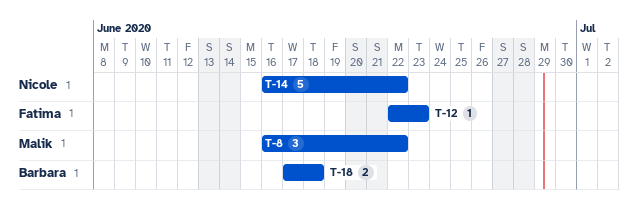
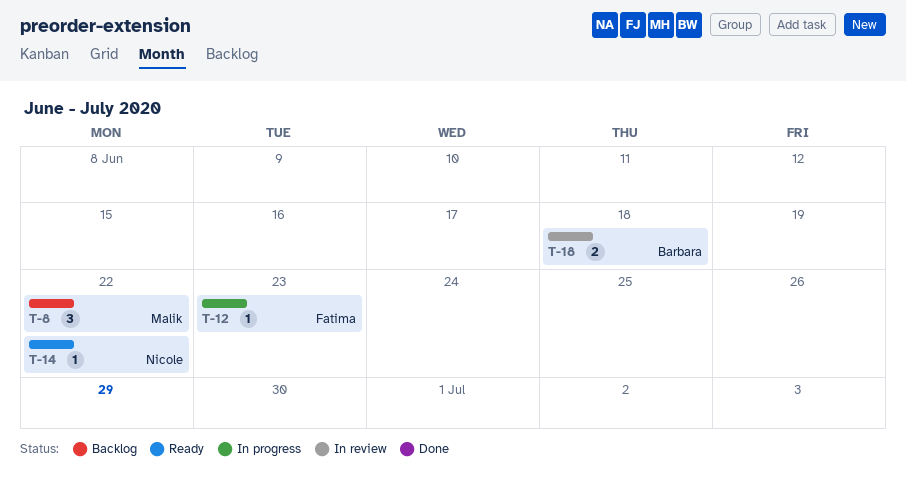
T-14, estimate: 5 -> 1

